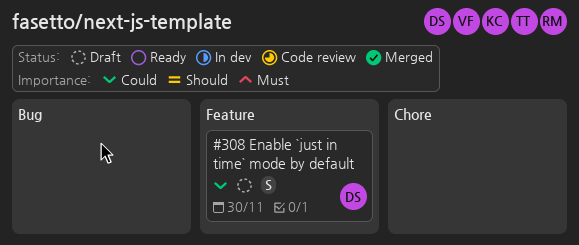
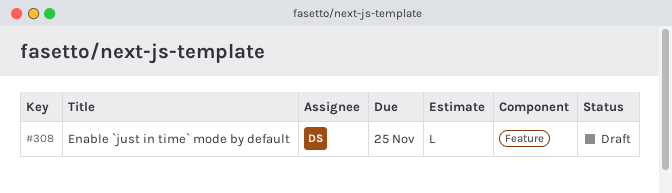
#308, estimate: S -> L
#308, due: Nov 30 -> Nov 25

